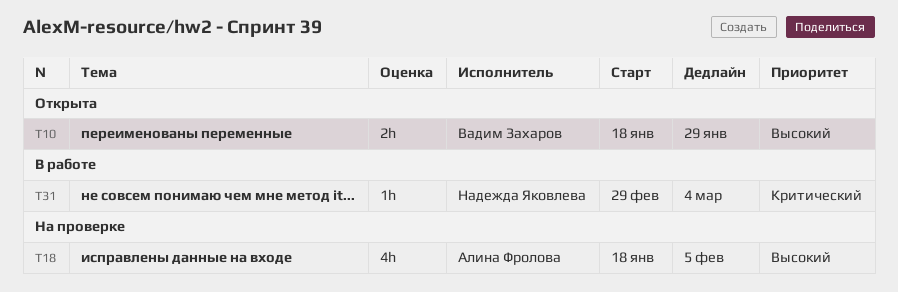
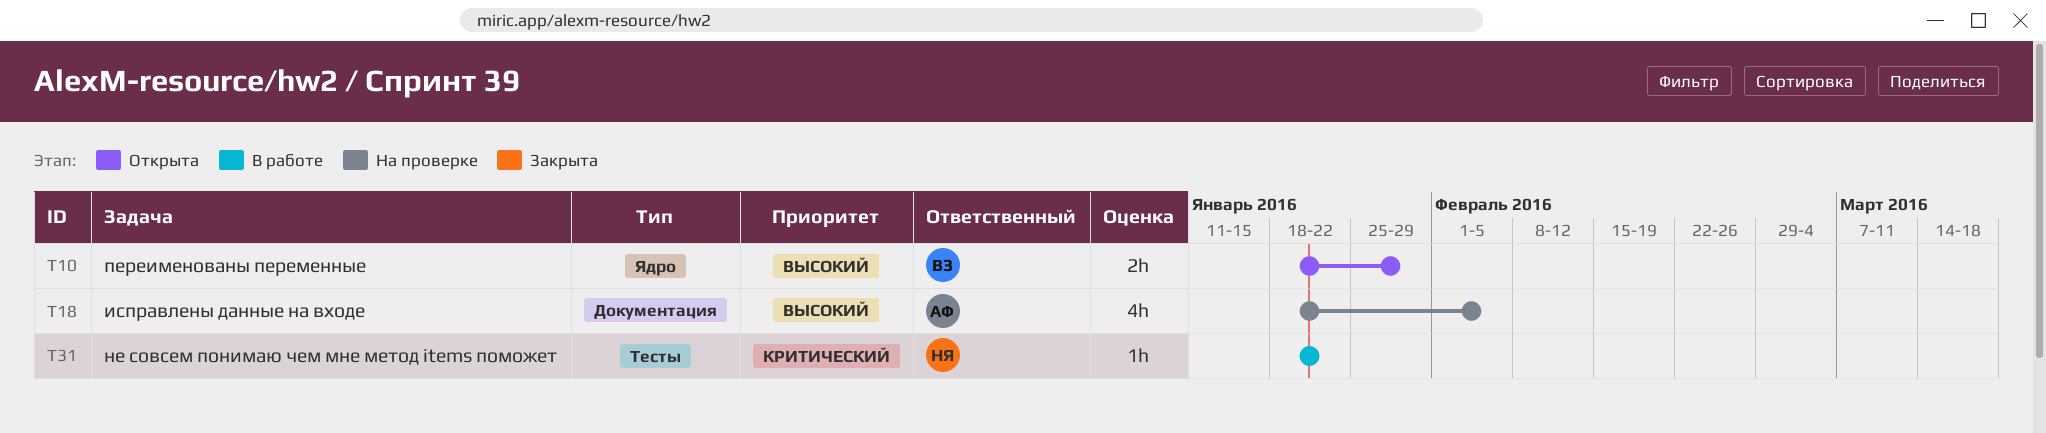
T31, start: Feb 29 -> Jan 18
T31, due: Mar 4 -> Jan 22

